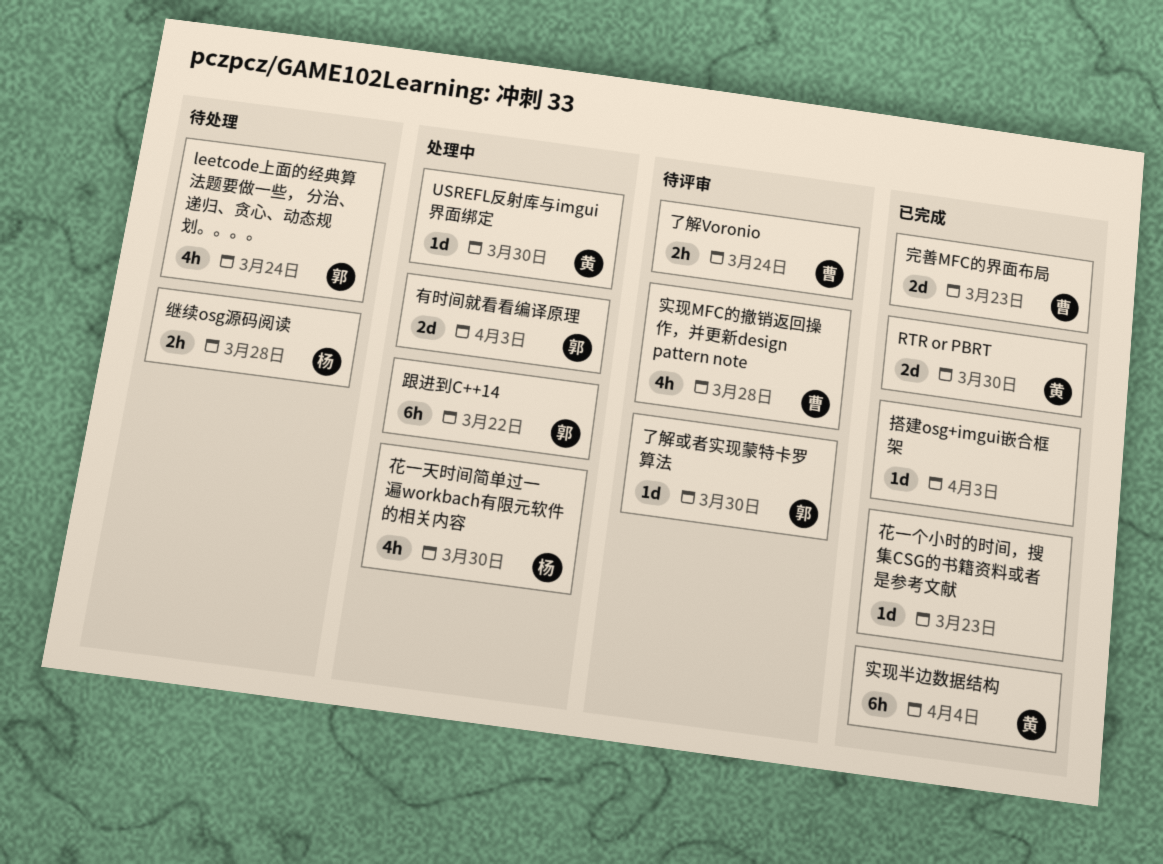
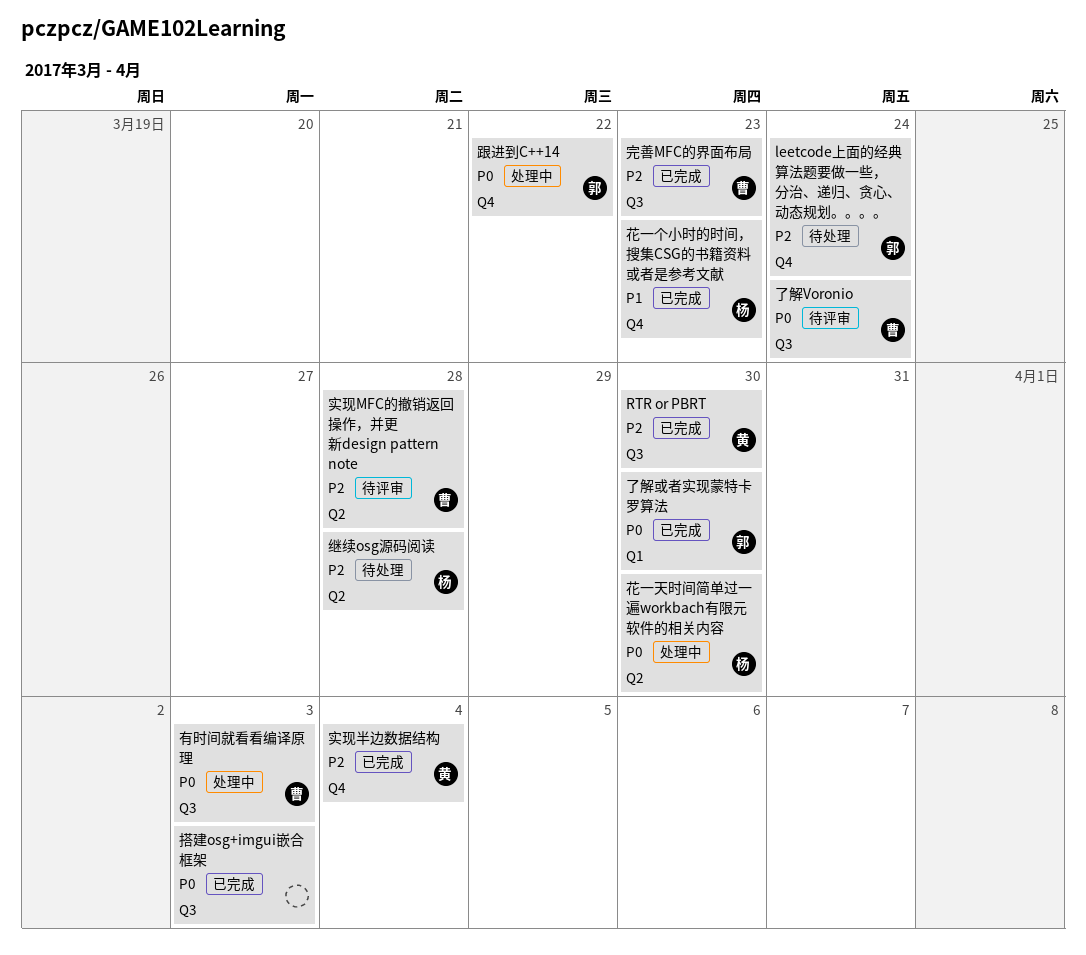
USREFL反射库与imgui界面绑定: present -> none
了解或者实现蒙特卡罗算法, status: 待评审 -> 已完成
有时间就看看编译原理, owner: 郭 -> 曹
花一个小时的时间，搜集CSG的书籍资料或者是参考文献, owner: none -> 杨

